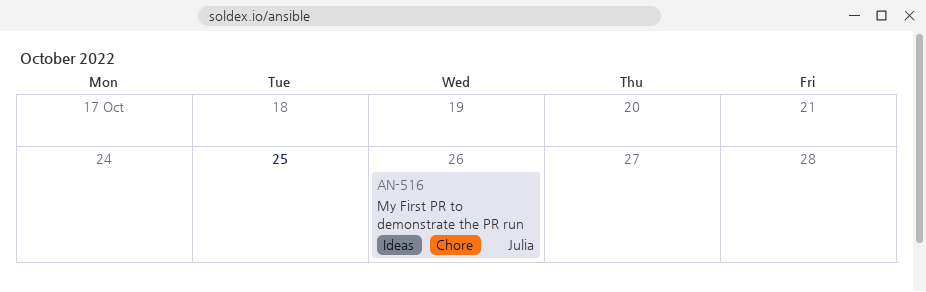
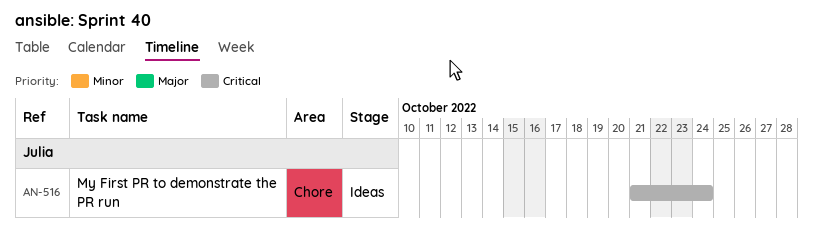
AN-516, due: Oct 26 -> Oct 24

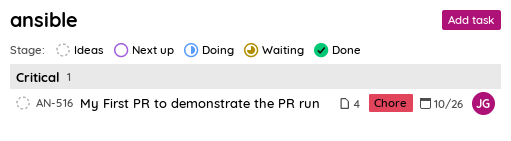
AN-516, due: Oct 24 -> Oct 26

